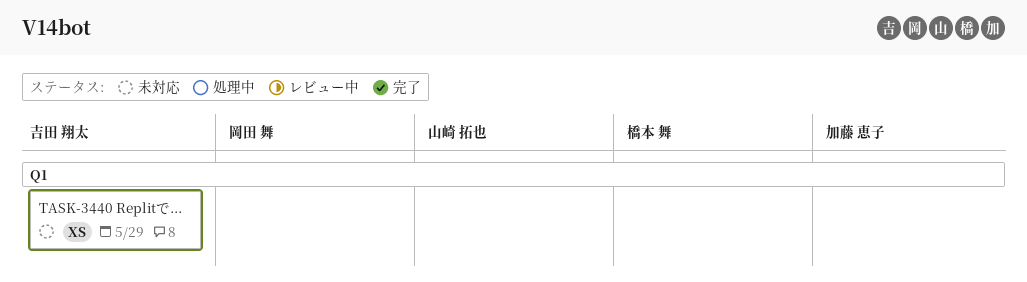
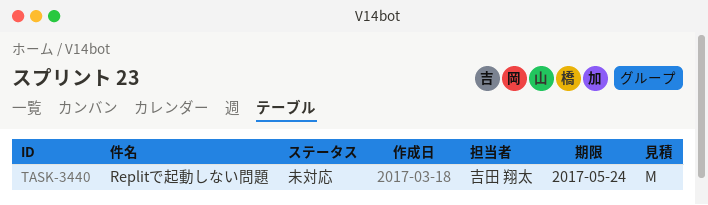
TASK-3440, estimate: XS -> M
TASK-3440, due: May 29 -> May 24

